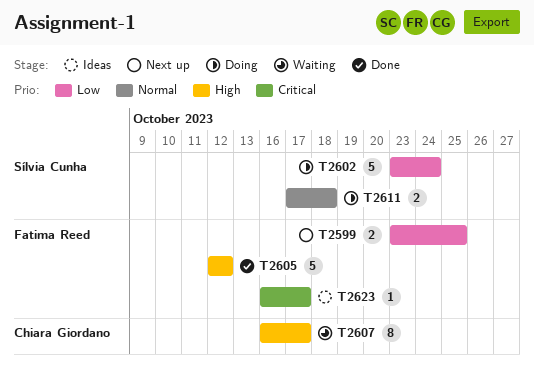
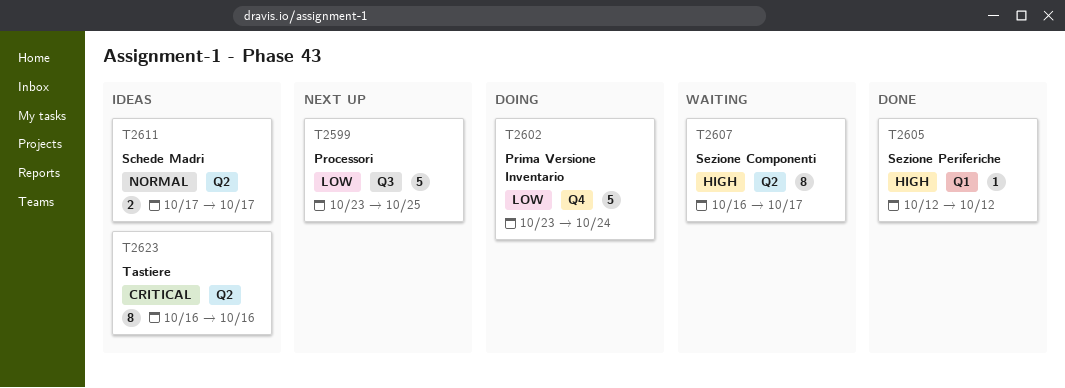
T2599, estimate: 2 -> 5
T2605, estimate: 5 -> 1
T2611, status: Doing -> Ideas
T2611, due: Oct 18 -> Oct 17
T2623, estimate: 1 -> 8
T2623, due: Oct 17 -> Oct 16

